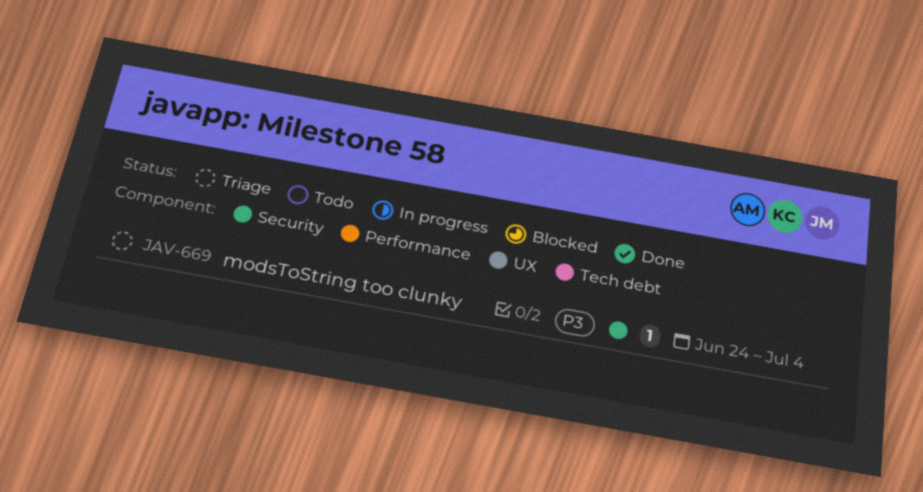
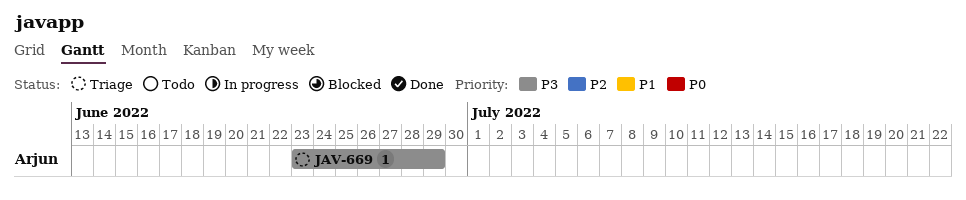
JAV-669, start: Jun 24 -> Jun 23
JAV-669, due: Jul 4 -> Jun 29

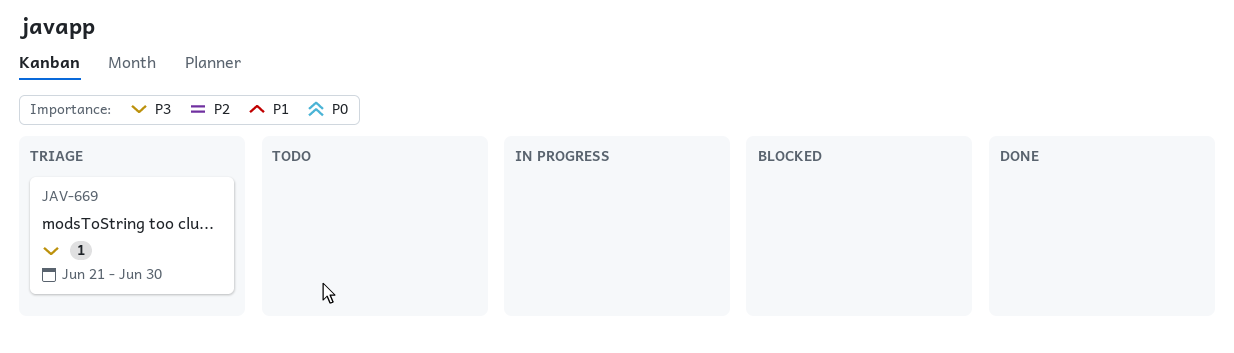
JAV-669, start: Jun 23 -> Jun 21
JAV-669, due: Jun 29 -> Jun 30

